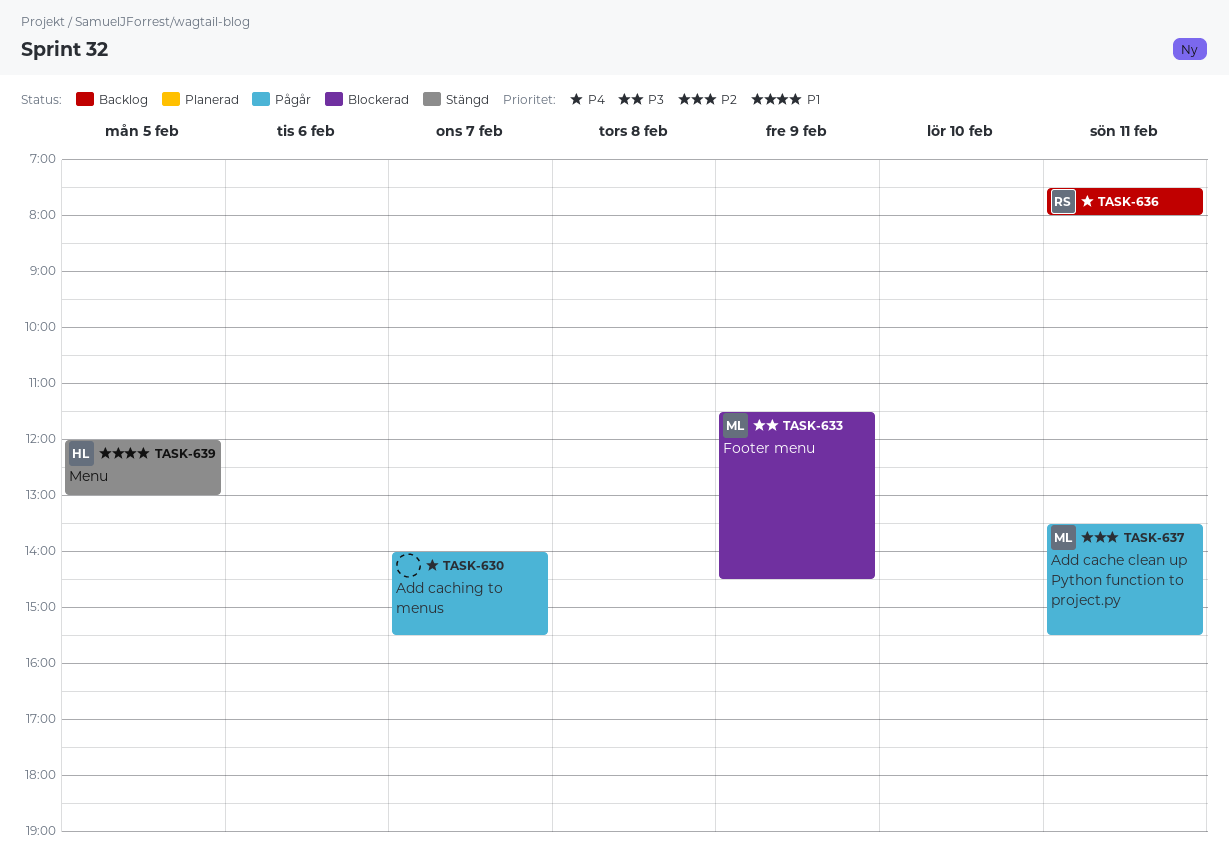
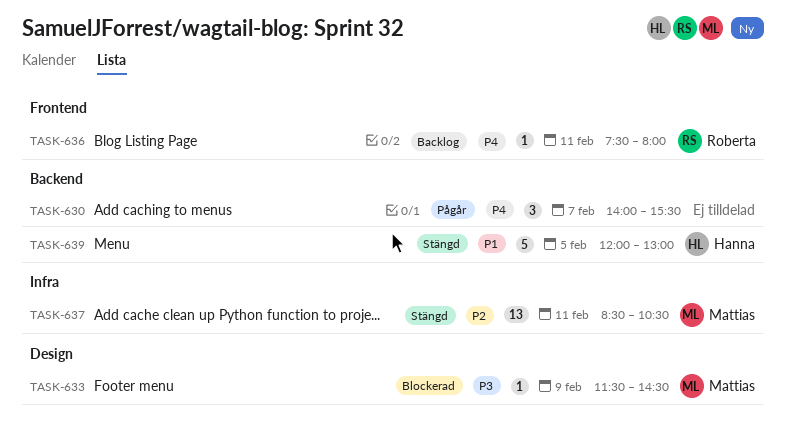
TASK-637, status: Pågår -> Stängd
TASK-637, begins: 13:30 -> 08:30
TASK-637, ends: 15:30 -> 10:30

